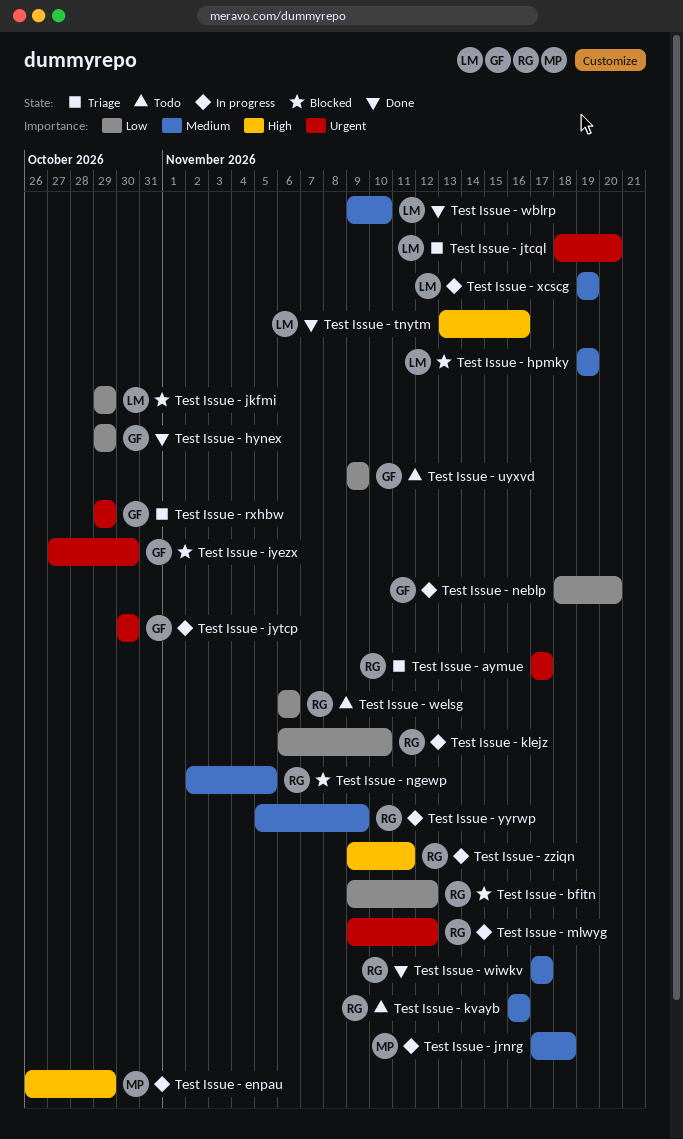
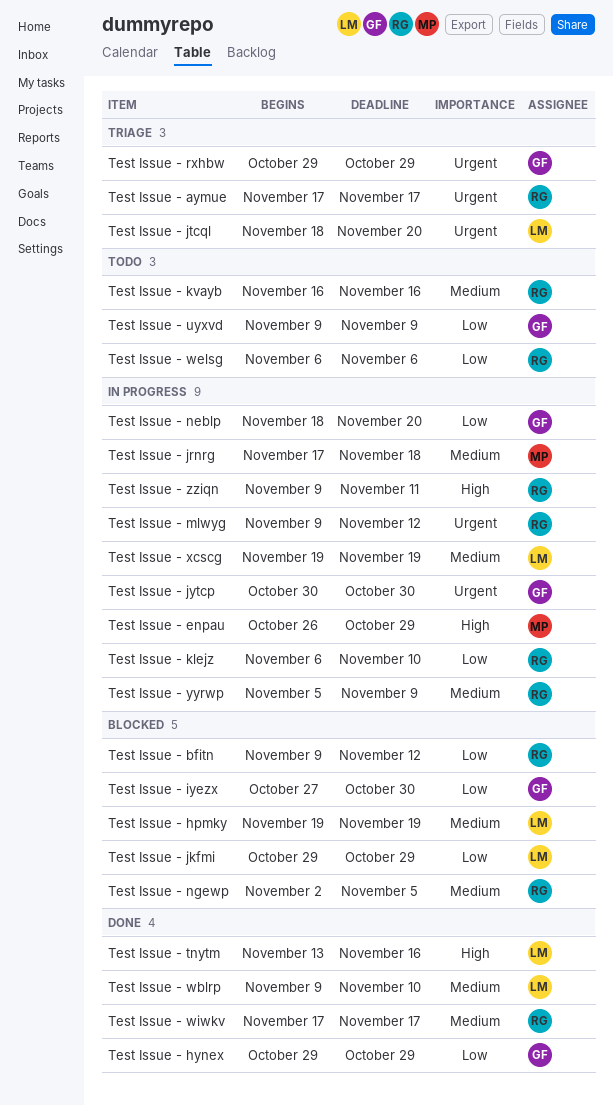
Test Issue - iyezx, priority: Urgent -> Low

